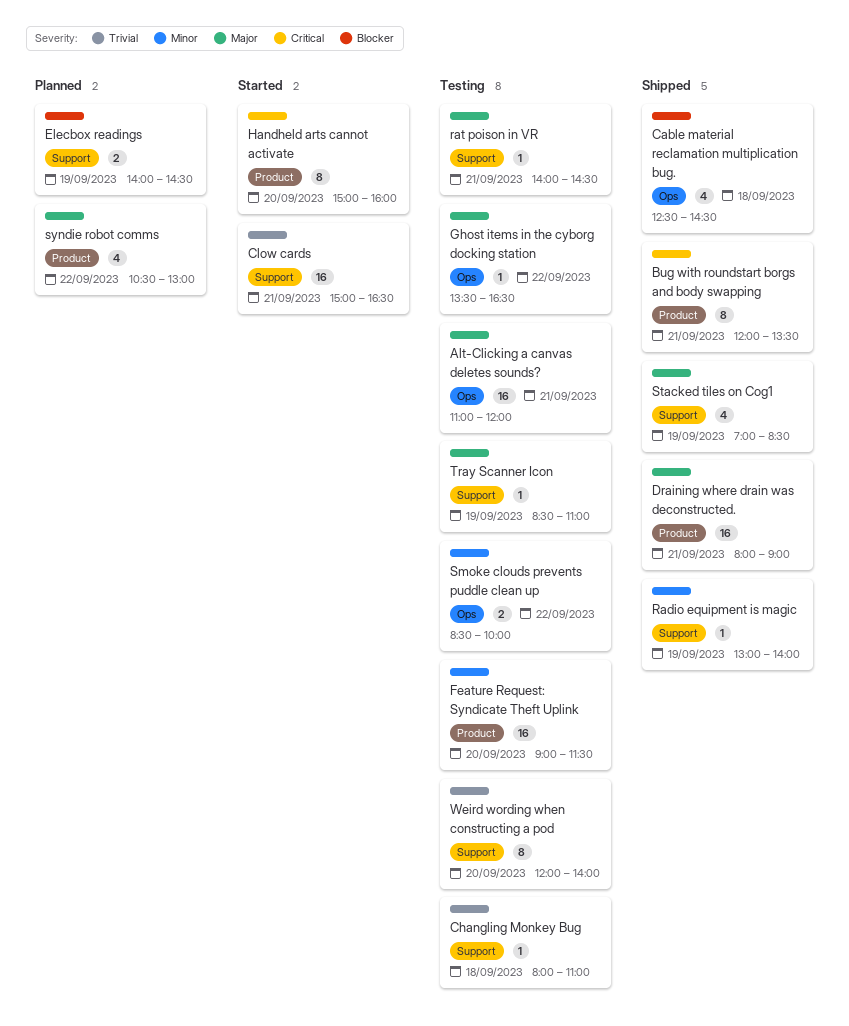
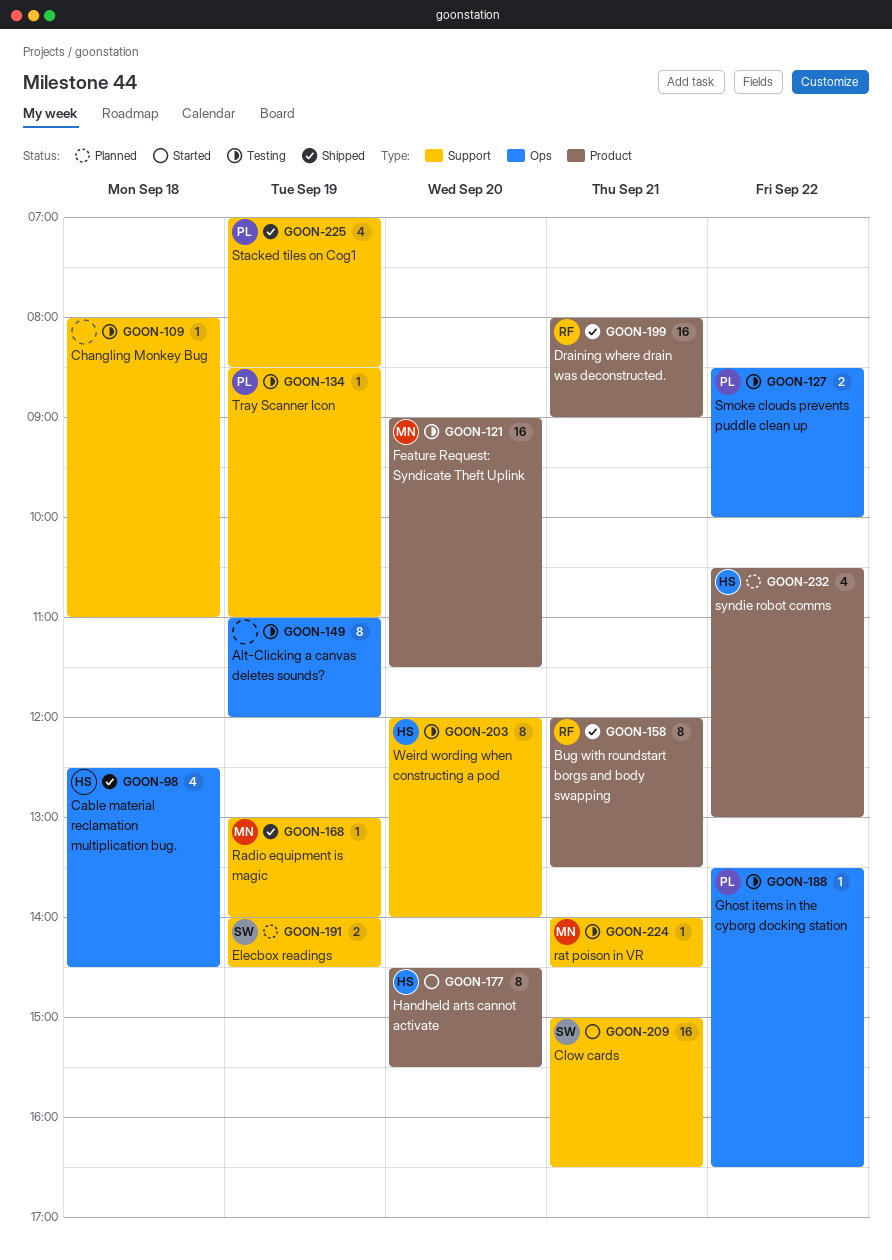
Alt-Clicking a canvas deletes sounds?, estimate: 16 -> 8
Alt-Clicking a canvas deletes sounds?, day: Sep 21 -> Sep 19
Handheld arts cannot activate, begins: 15:00 -> 14:30
Handheld arts cannot activate, ends: 16:00 -> 15:30

